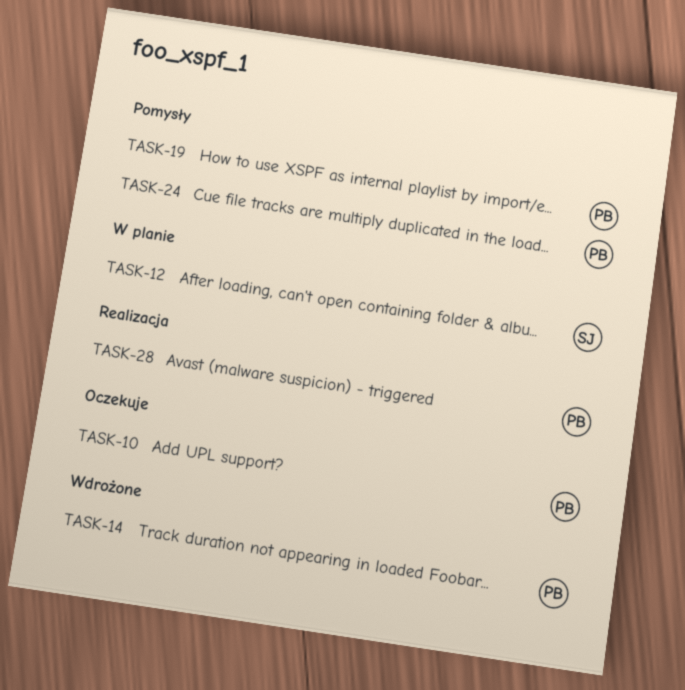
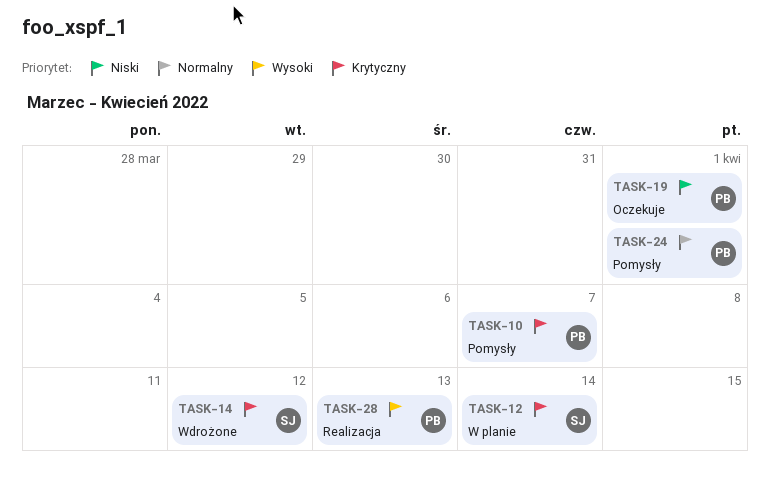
TASK-10, status: Oczekuje -> Pomysły
TASK-14, owner: PB -> SJ
TASK-19, status: Pomysły -> Oczekuje

